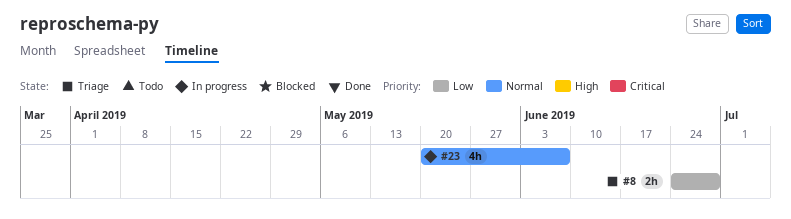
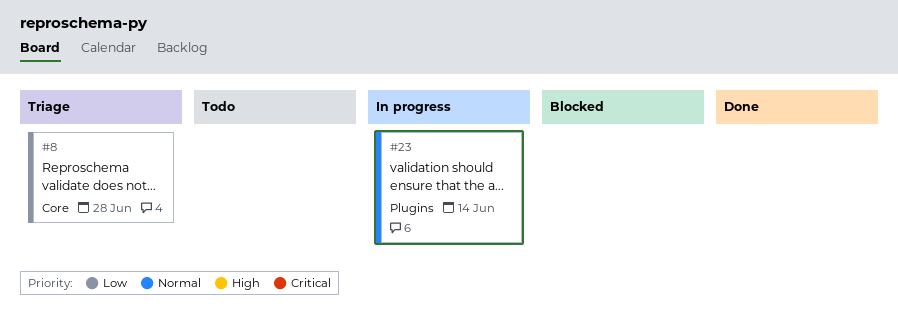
#23, due: Jun 7 -> Jun 14

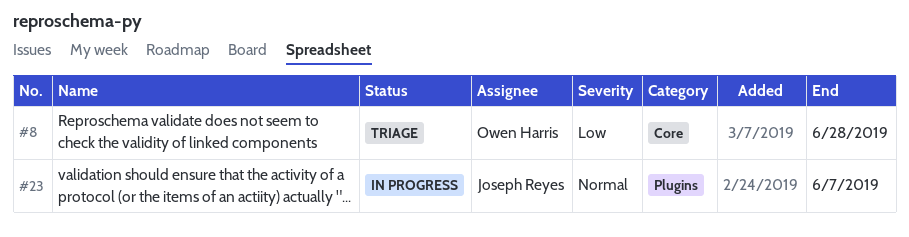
#23, due: Jun 14 -> Jun 7

